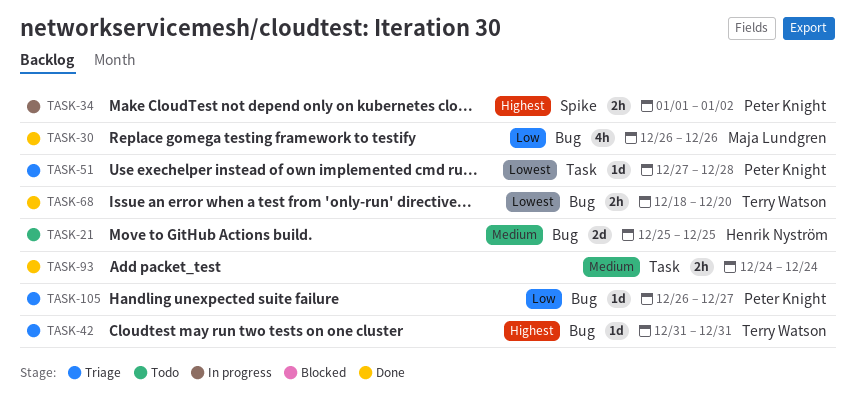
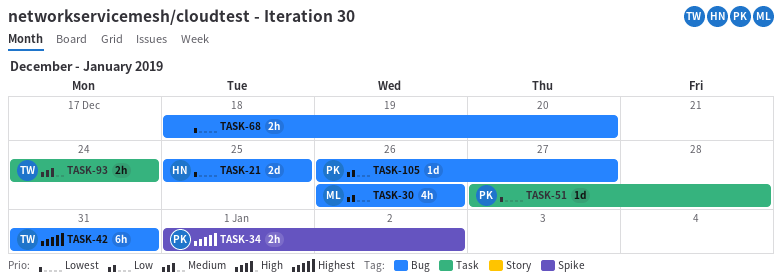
TASK-21, priority: Medium -> Lowest
TASK-42, estimate: 1d -> 6h
TASK-68, owner: Terry Watson -> none
TASK-93, owner: none -> Terry Watson

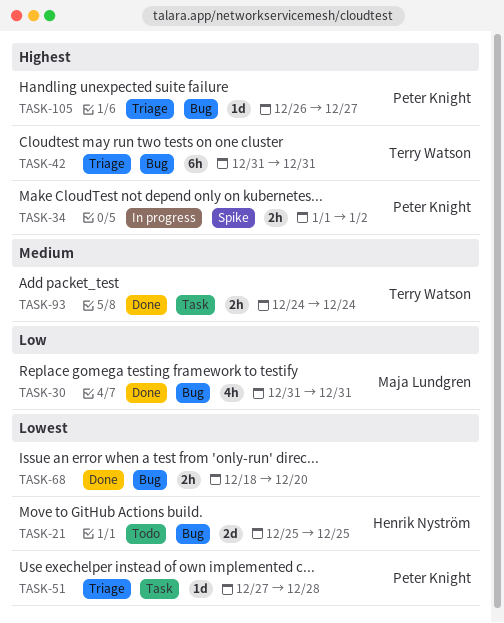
TASK-30, start: Dec 26 -> Dec 31
TASK-30, due: Dec 26 -> Dec 31
TASK-105, priority: Low -> Highest

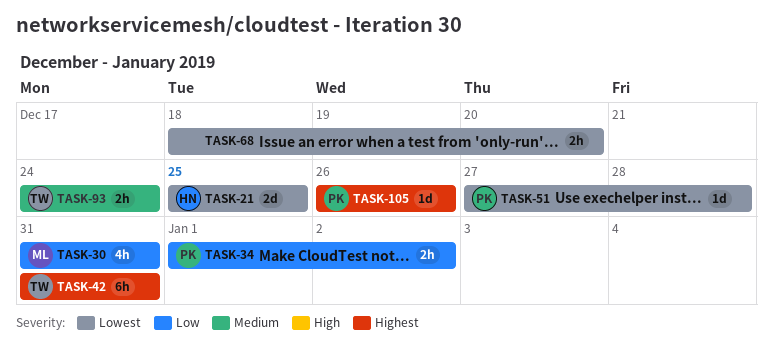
TASK-34, priority: Highest -> Low
TASK-105, due: Dec 27 -> Dec 26

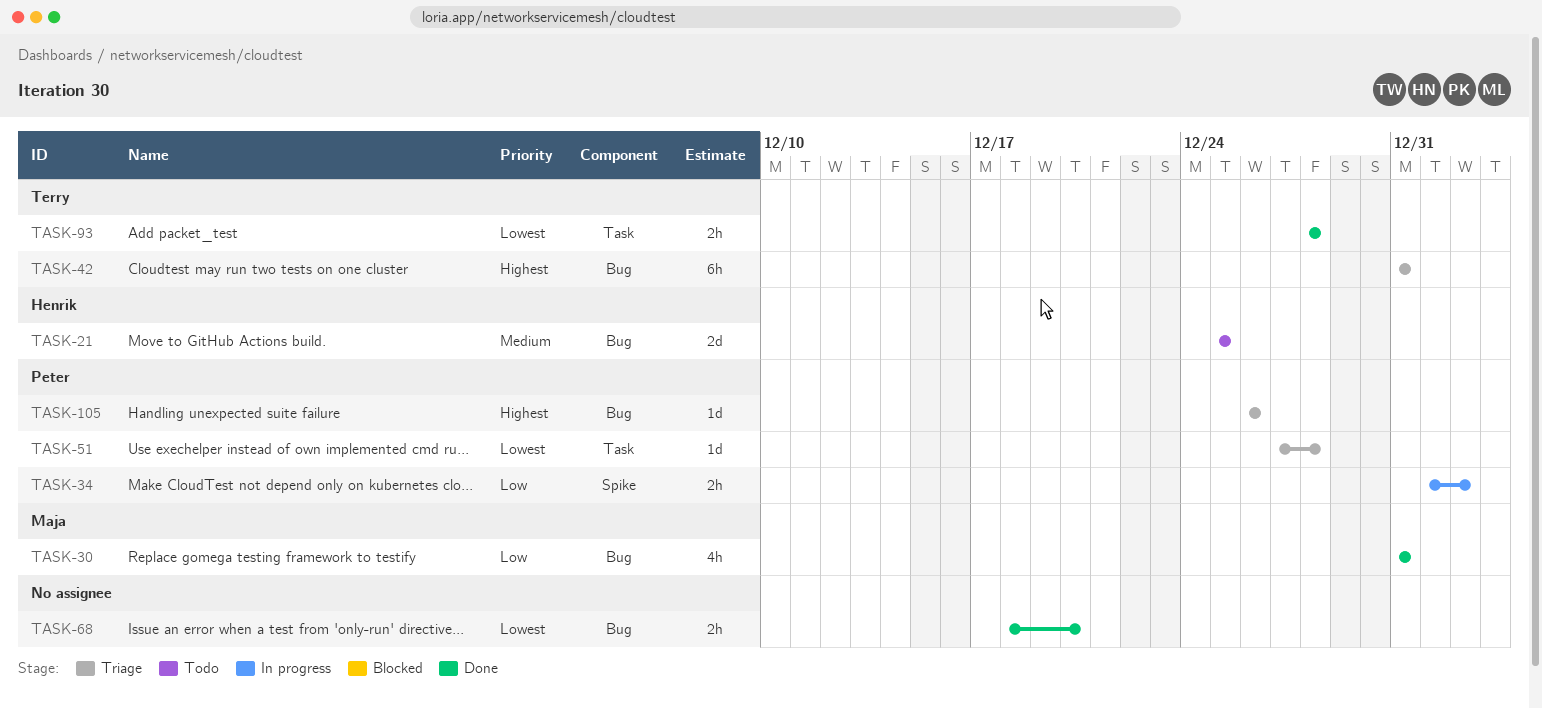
TASK-21, priority: Lowest -> Medium
TASK-93, priority: Medium -> Lowest
TASK-93, start: Dec 24 -> Dec 28
TASK-93, due: Dec 24 -> Dec 28

